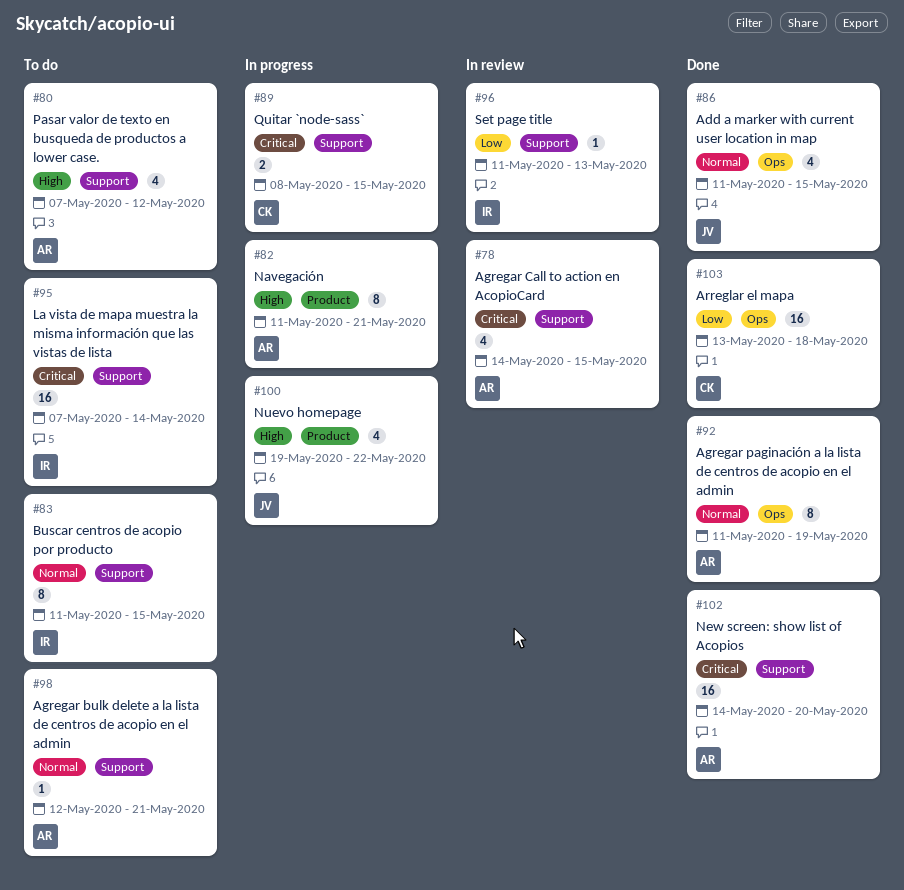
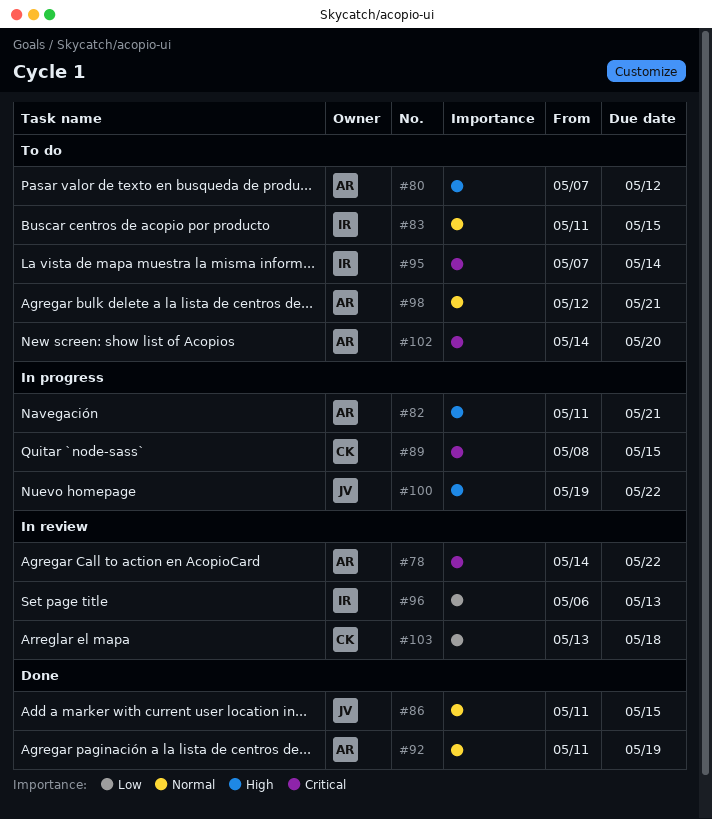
#78, due: May 15 -> May 22
#96, start: May 11 -> May 6
#102, status: Done -> To do
#103, status: Done -> In review

